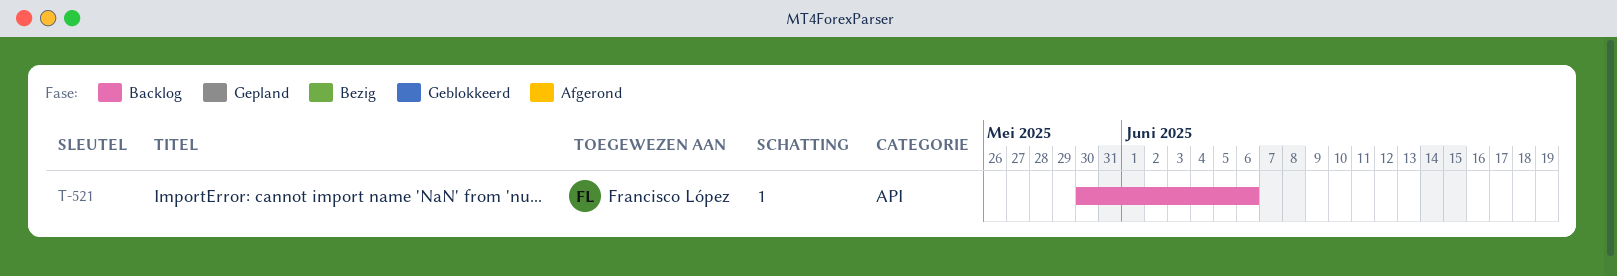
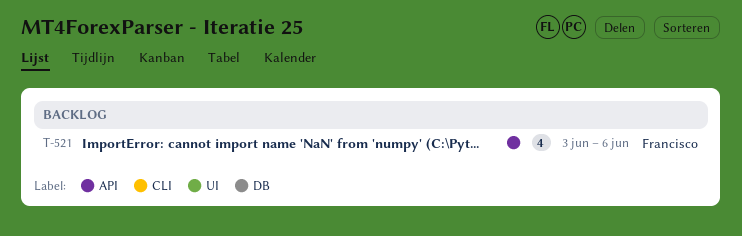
T-521, estimate: 1 -> 4
T-521, start: May 30 -> Jun 3

